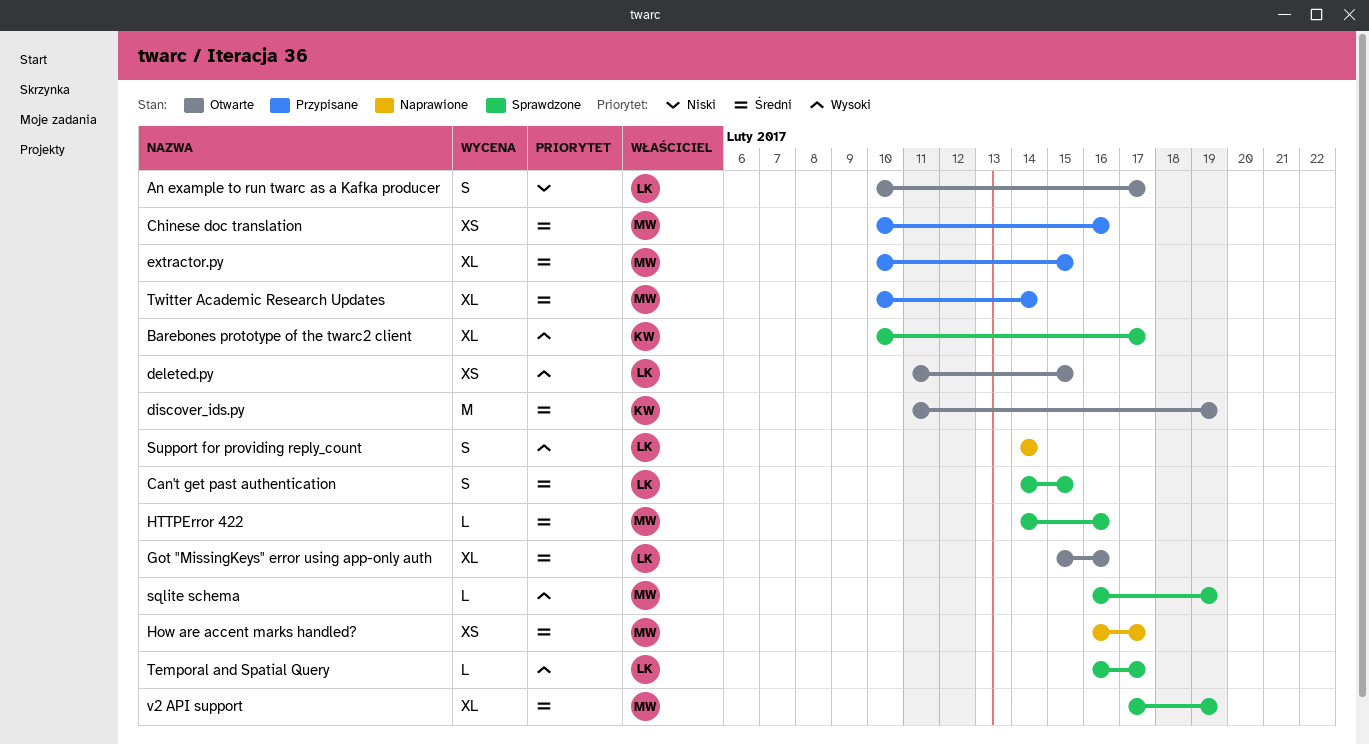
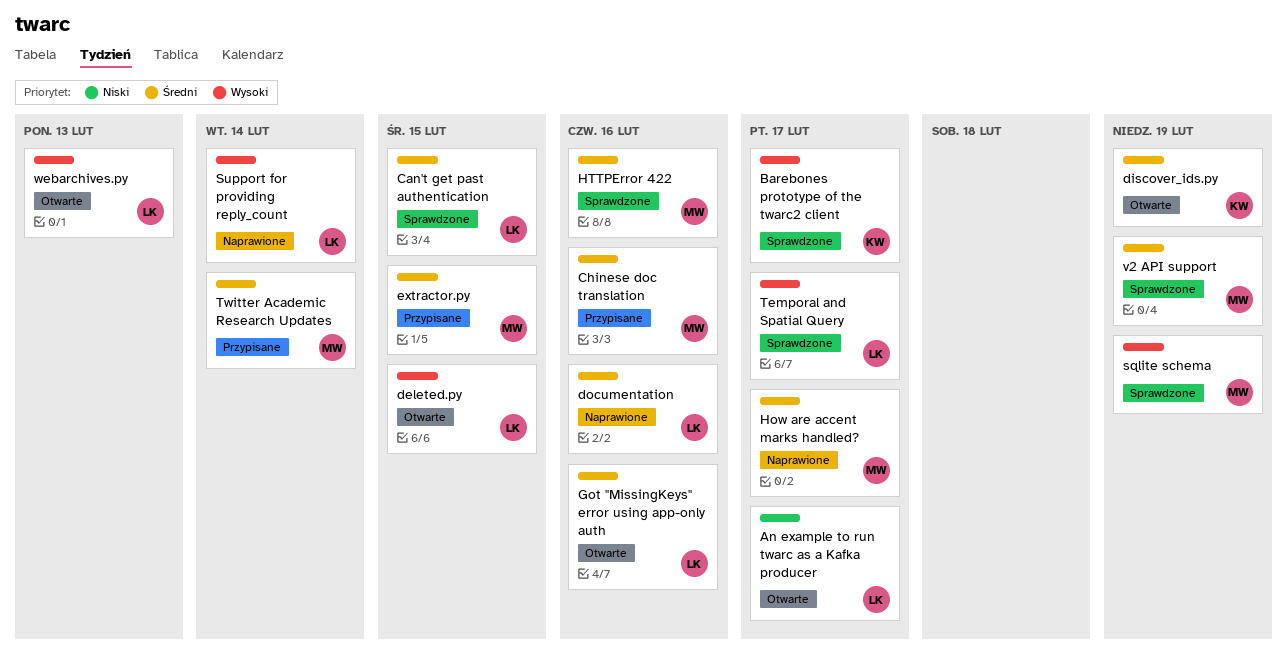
documentation: none -> present
webarchives.py: none -> present

